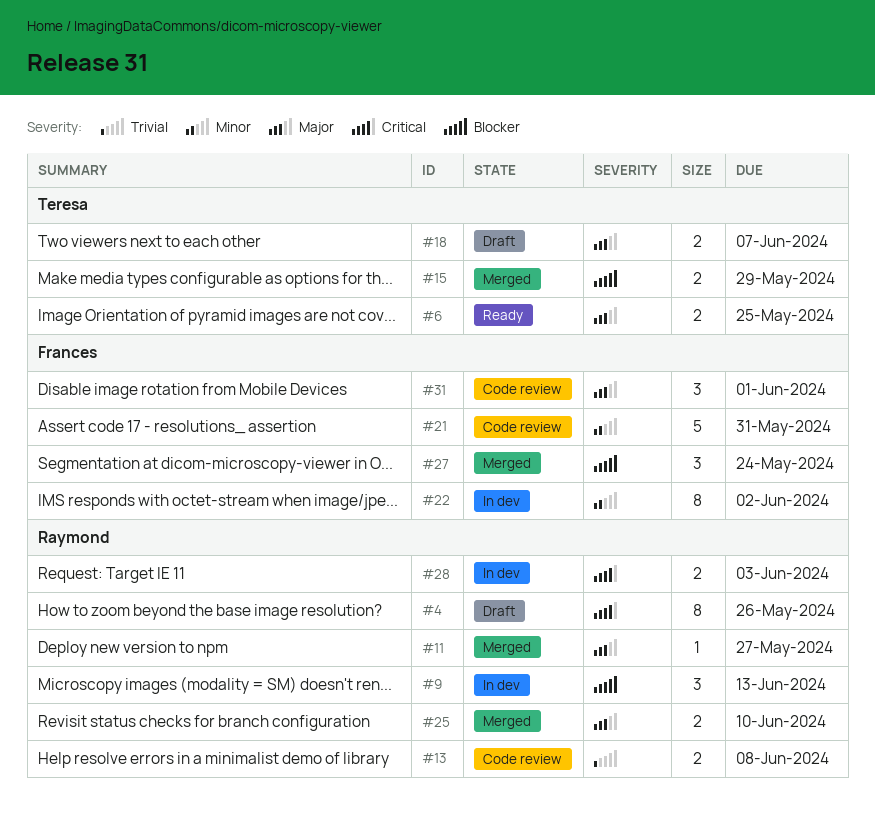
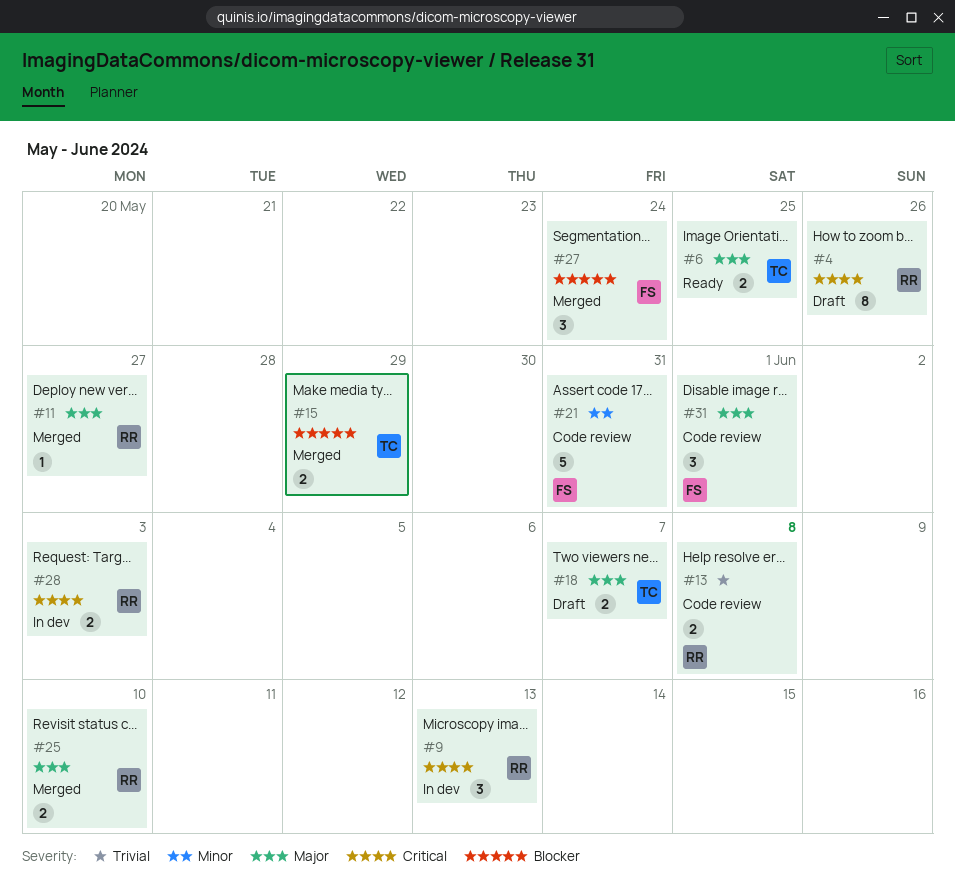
#9, priority: Blocker -> Critical
#22: present -> none

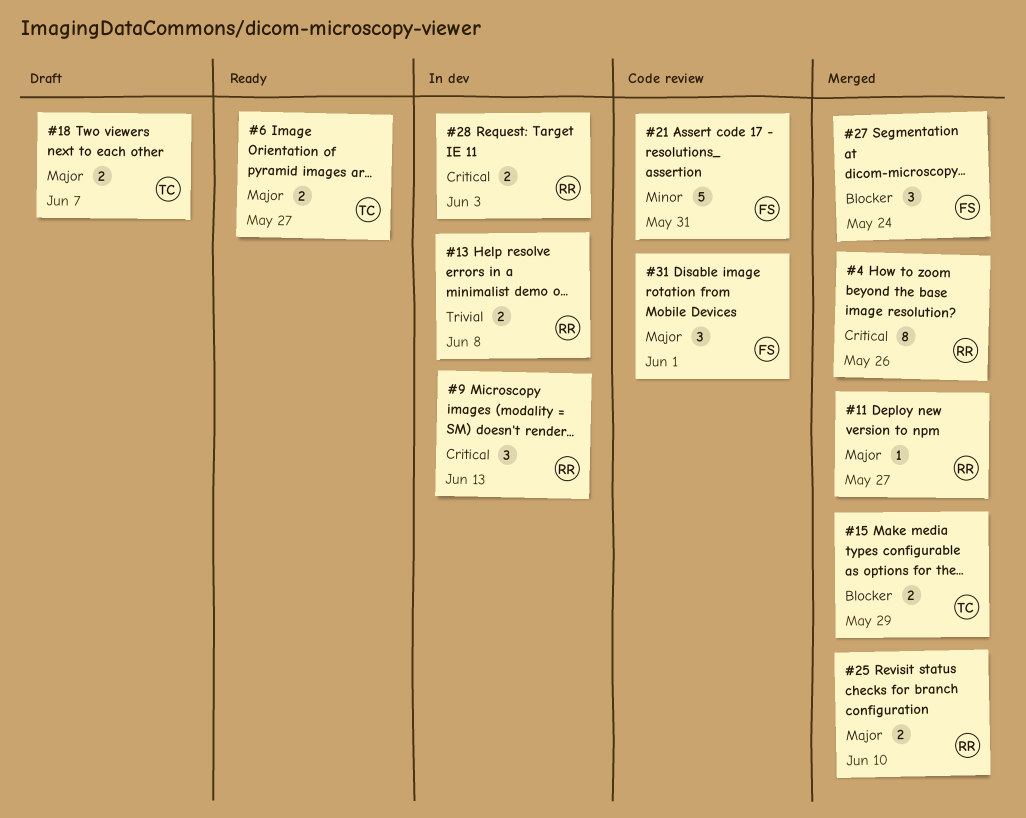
#4, status: Draft -> Merged
#6, due: May 25 -> May 27
#13, status: Code review -> In dev

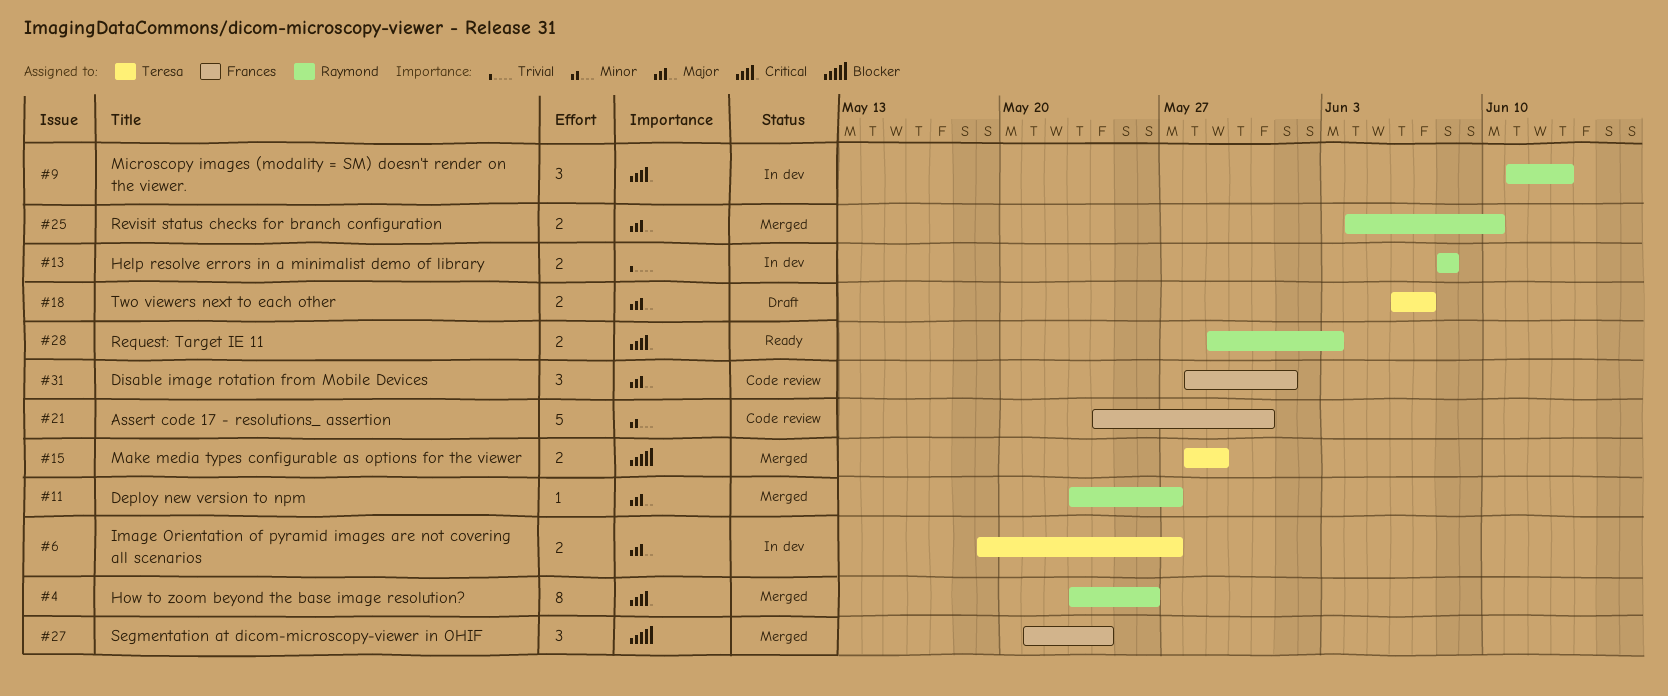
#6, status: Ready -> In dev
#28, status: In dev -> Ready

